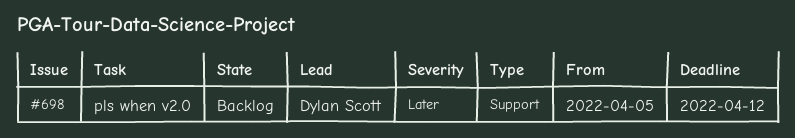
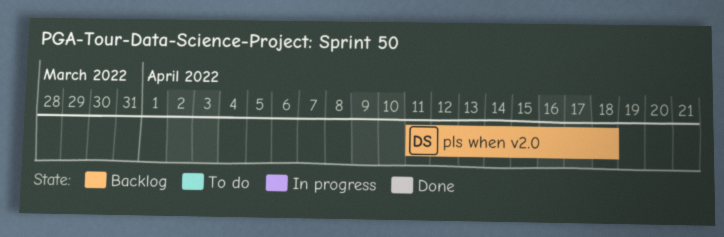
pls when v2.0, start: Apr 5 -> Apr 11
pls when v2.0, due: Apr 12 -> Apr 18

